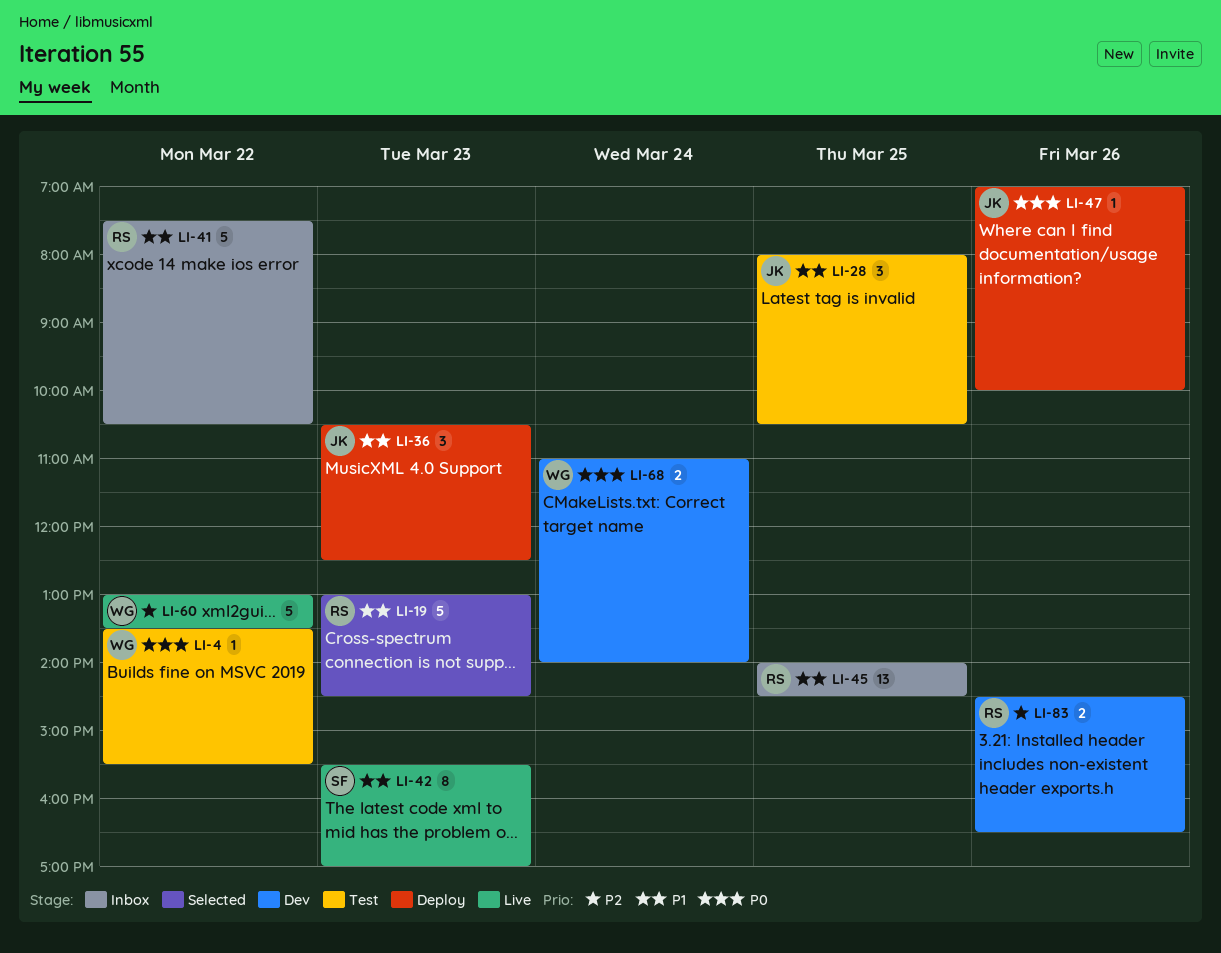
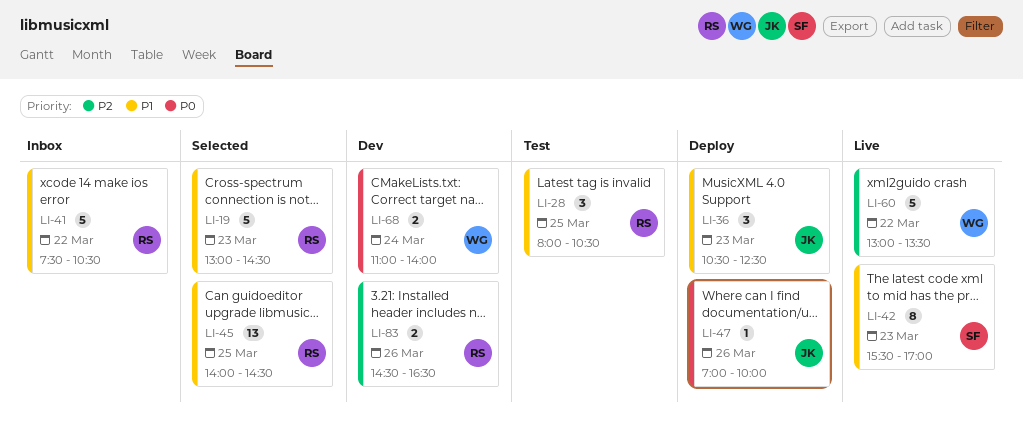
LI-4: present -> none
LI-28, owner: JK -> RS
LI-45, status: Inbox -> Selected

